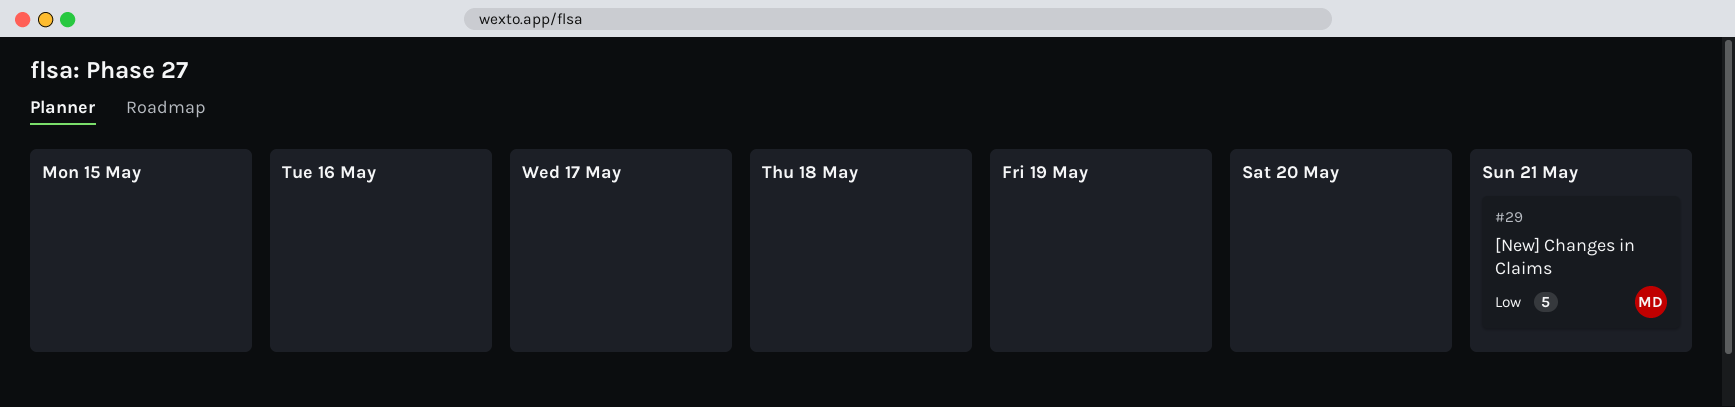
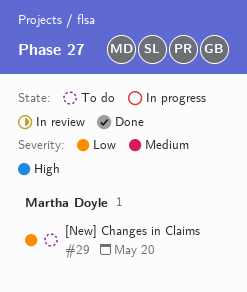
#29, due: May 21 -> May 20

